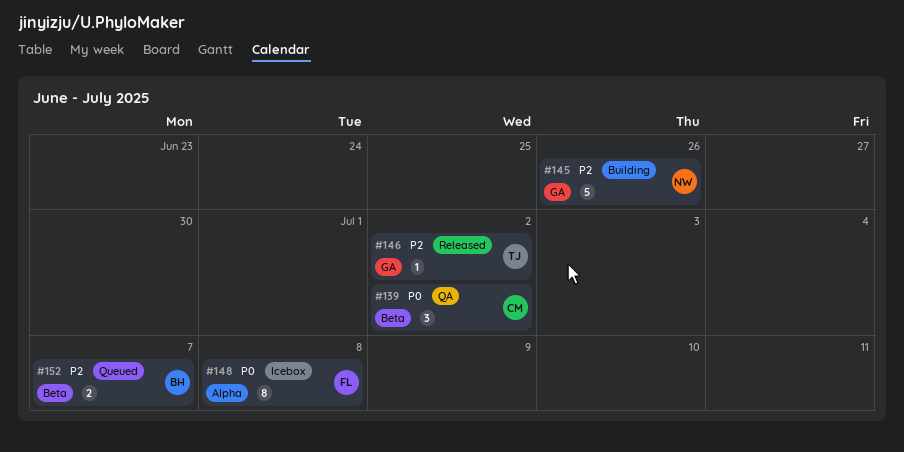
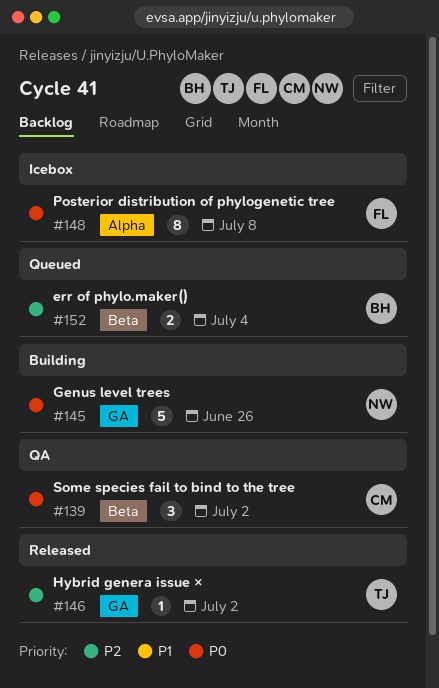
#145, priority: P2 -> P0
#152, due: Jul 7 -> Jul 4

